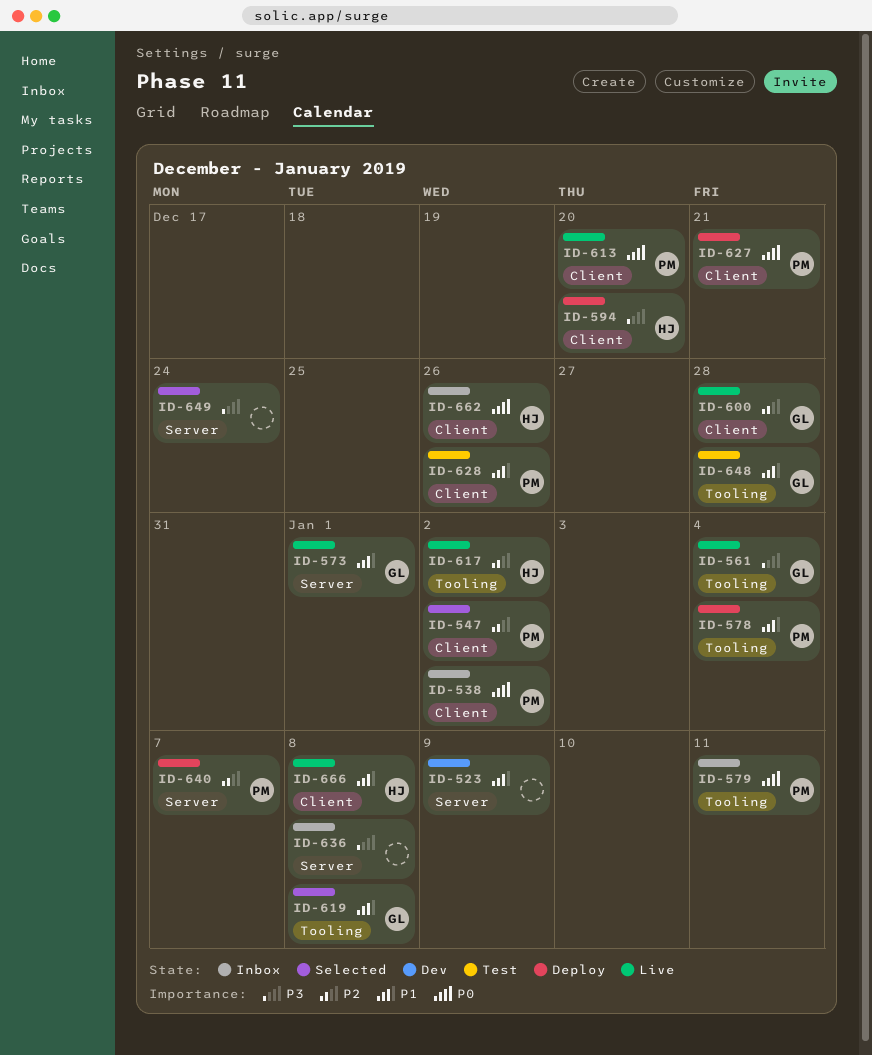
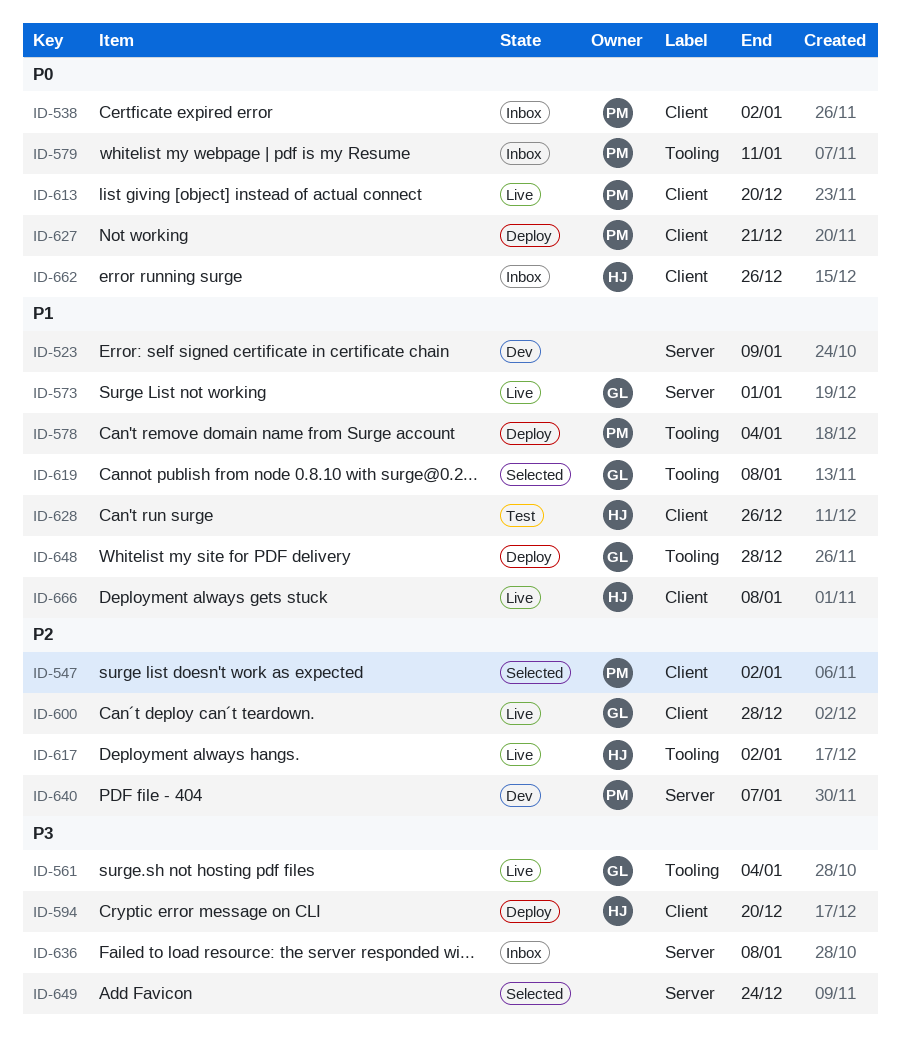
ID-628, owner: PM -> HJ
ID-640, status: Deploy -> Dev
ID-648, status: Test -> Deploy

